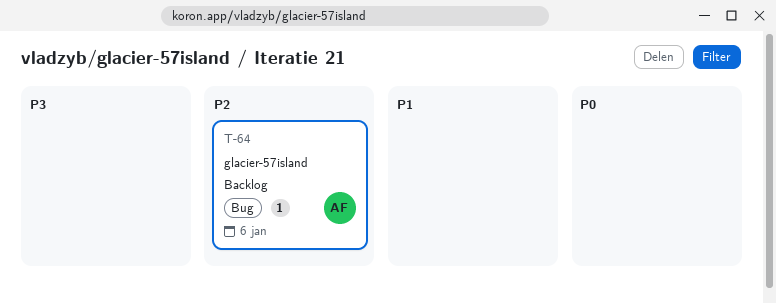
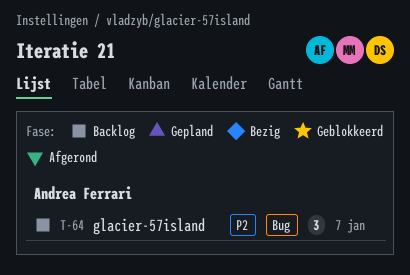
T-64, estimate: 1 -> 3
T-64, due: Jan 6 -> Jan 7

